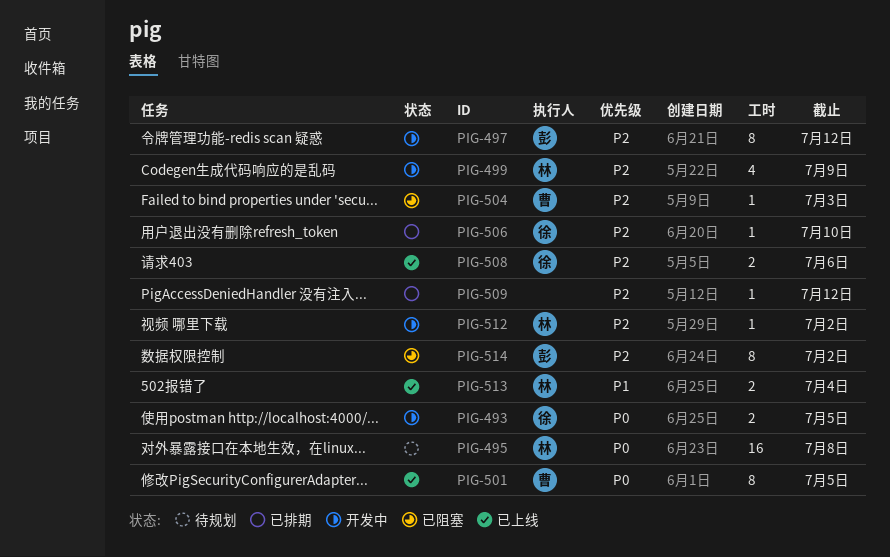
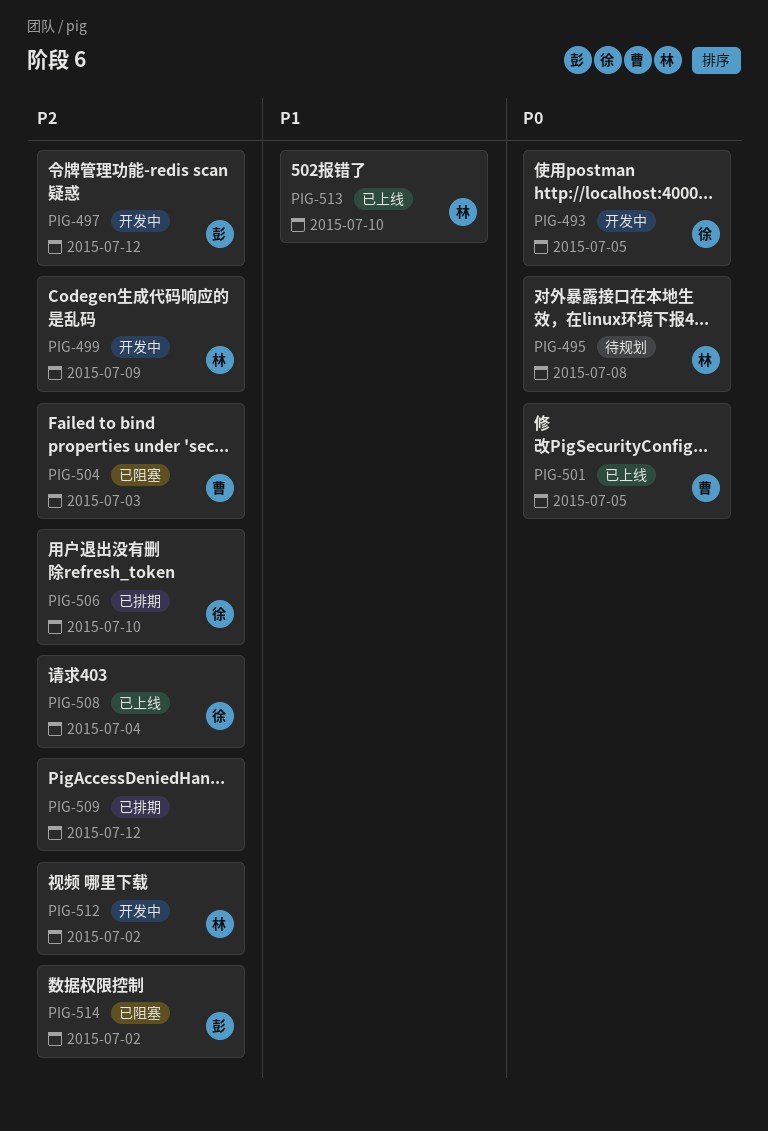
PIG-508, due: Jul 6 -> Jul 4
PIG-513, due: Jul 4 -> Jul 10

